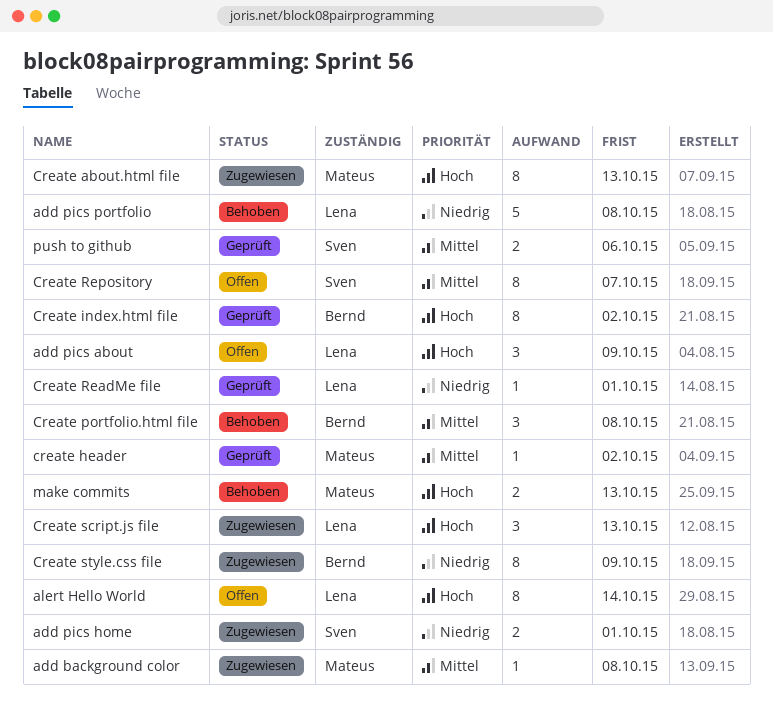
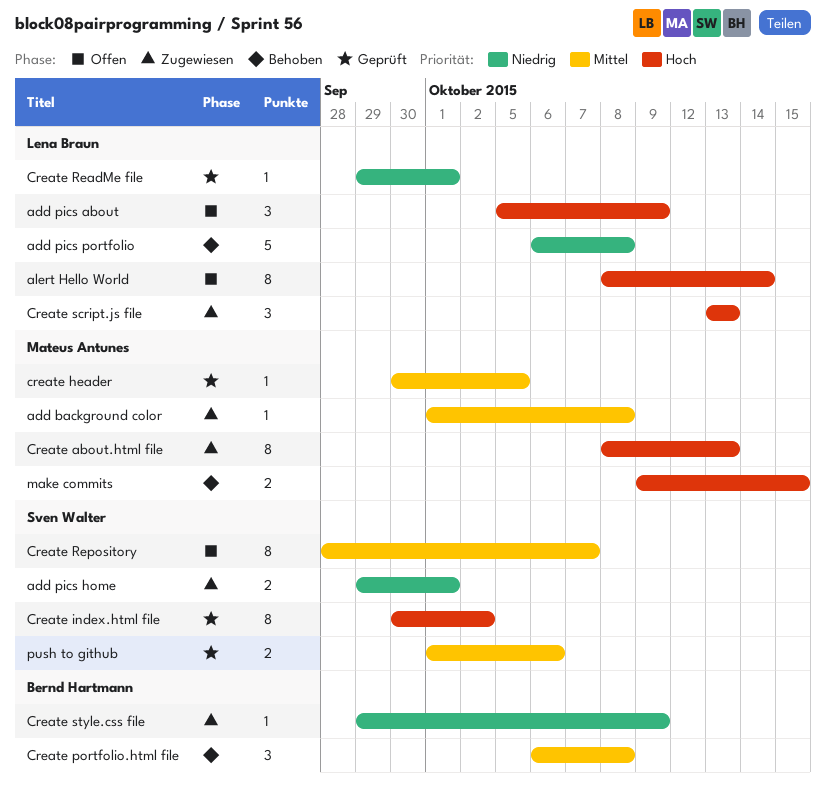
create header, due: Oct 2 -> Oct 5
Create index.html file, owner: Bernd Hartmann -> Sven Walter
Create style.css file, estimate: 8 -> 1
make commits, due: Oct 13 -> Oct 15

